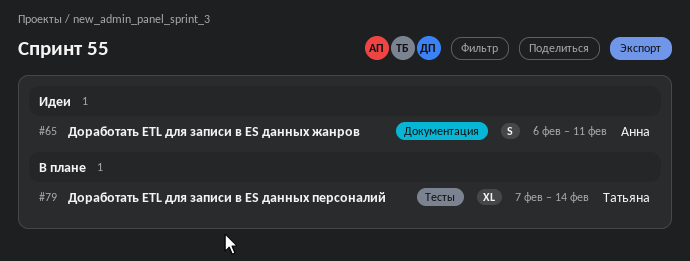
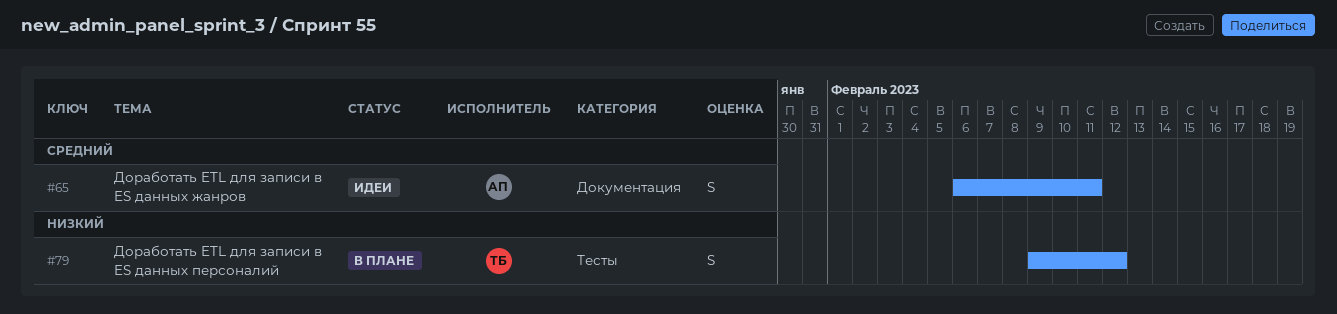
#79, estimate: XL -> S
#79, start: Feb 7 -> Feb 9
#79, due: Feb 14 -> Feb 12

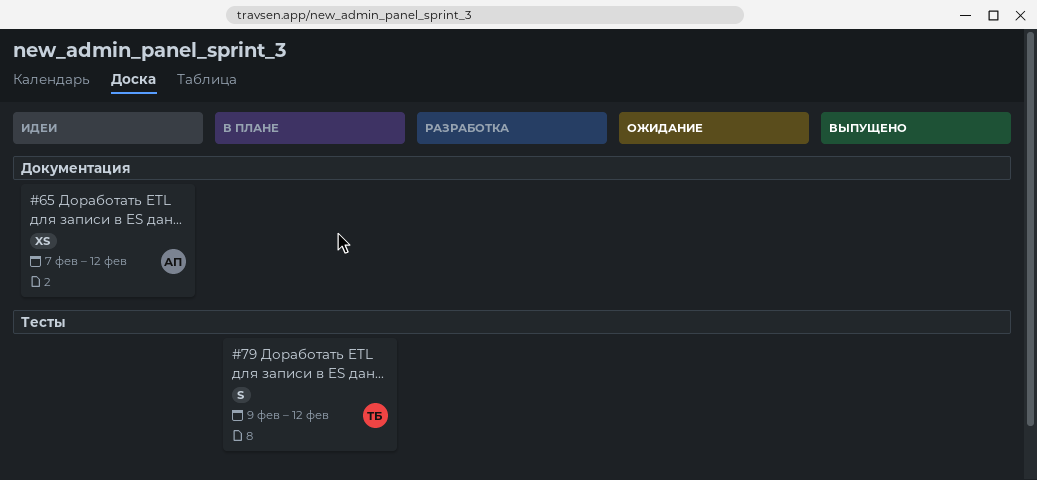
#65, estimate: S -> XS
#65, start: Feb 6 -> Feb 7
#65, due: Feb 11 -> Feb 12

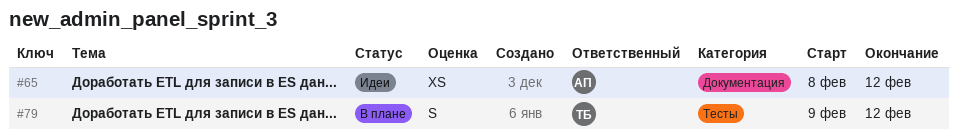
#65, start: Feb 7 -> Feb 8

